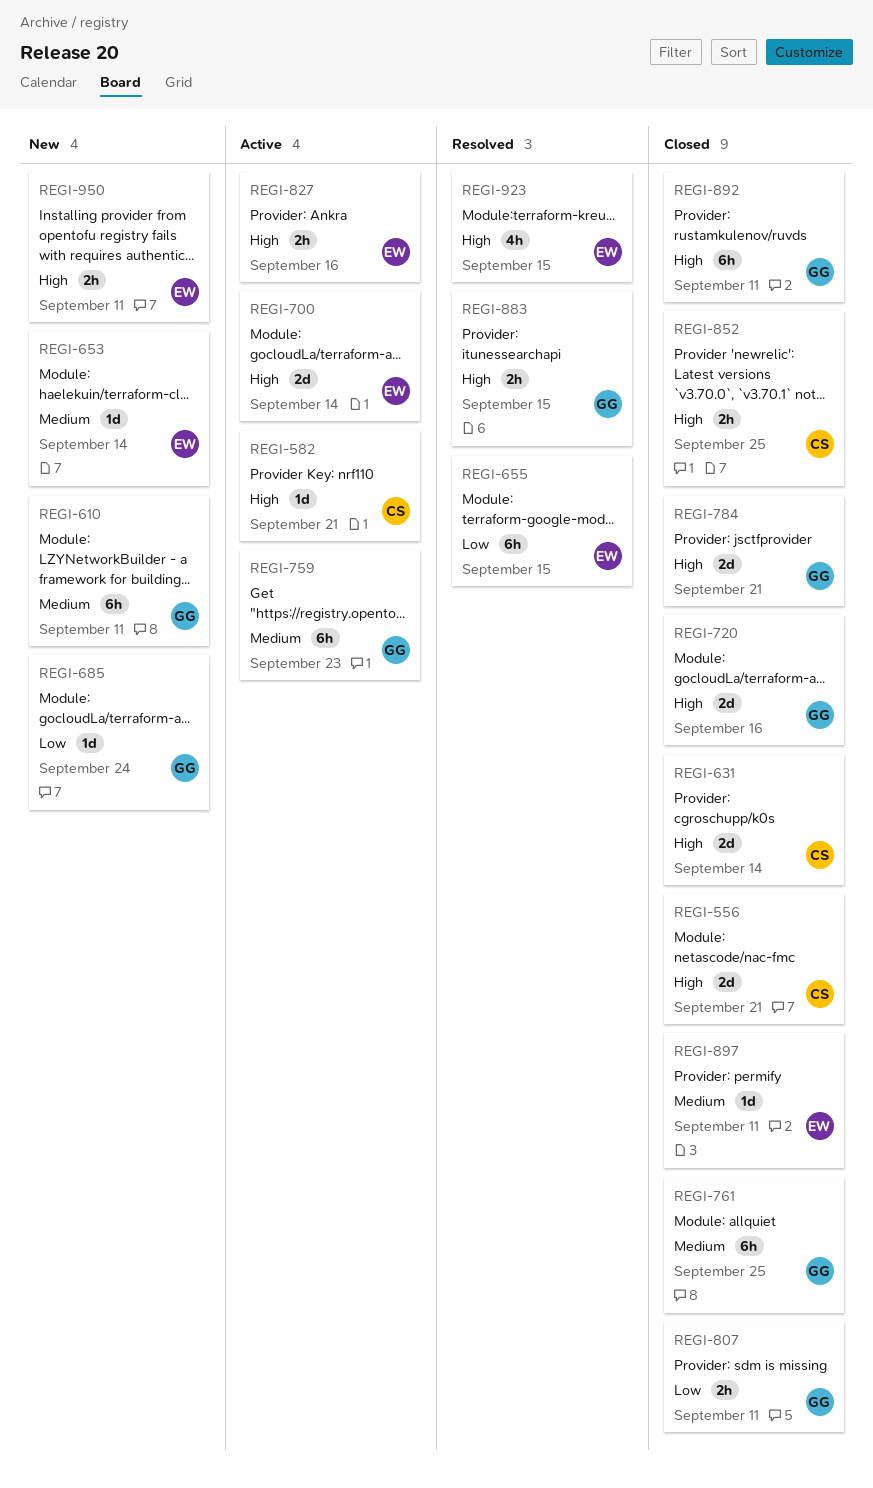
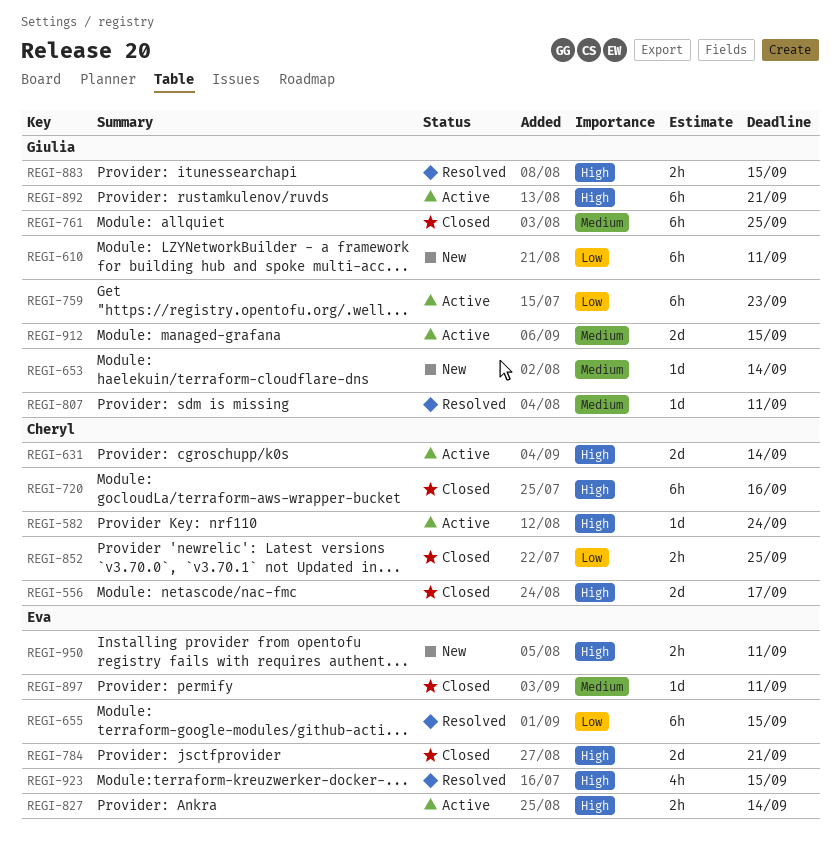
REGI-556, due: Sep 21 -> Sep 17
REGI-582, due: Sep 21 -> Sep 24
REGI-610, priority: Medium -> Low
REGI-631, status: Closed -> Active
REGI-653, owner: Eva -> Giulia
REGI-685: present -> none
REGI-700: present -> none
REGI-720, owner: Giulia -> Cheryl
REGI-720, estimate: 2d -> 6h
REGI-759, priority: Medium -> Low
REGI-784, owner: Giulia -> Eva
REGI-807, status: Closed -> Resolved
REGI-807, priority: Low -> Medium
REGI-807, estimate: 2h -> 1d
REGI-827, due: Sep 16 -> Sep 14
REGI-852, priority: High -> Low
REGI-892, status: Closed -> Active
REGI-892, due: Sep 11 -> Sep 21
REGI-912: none -> present

